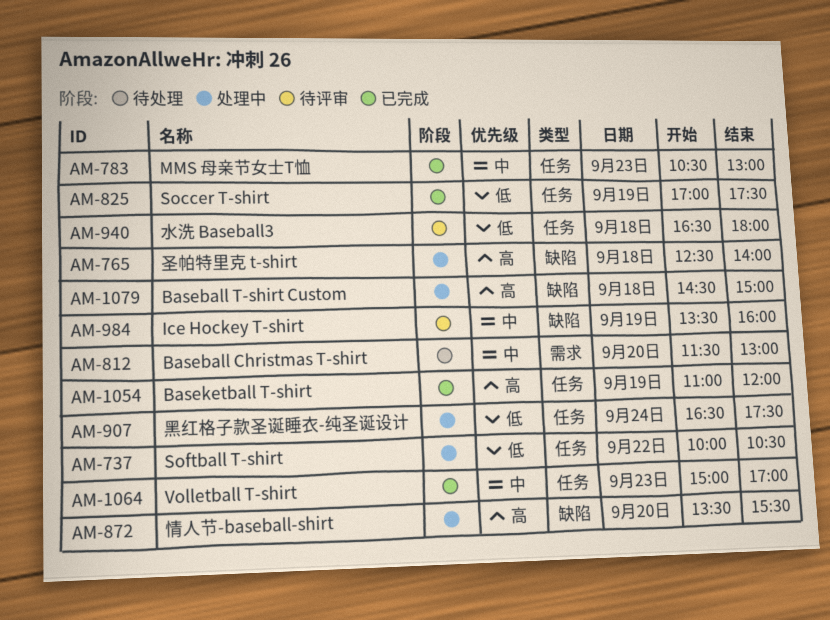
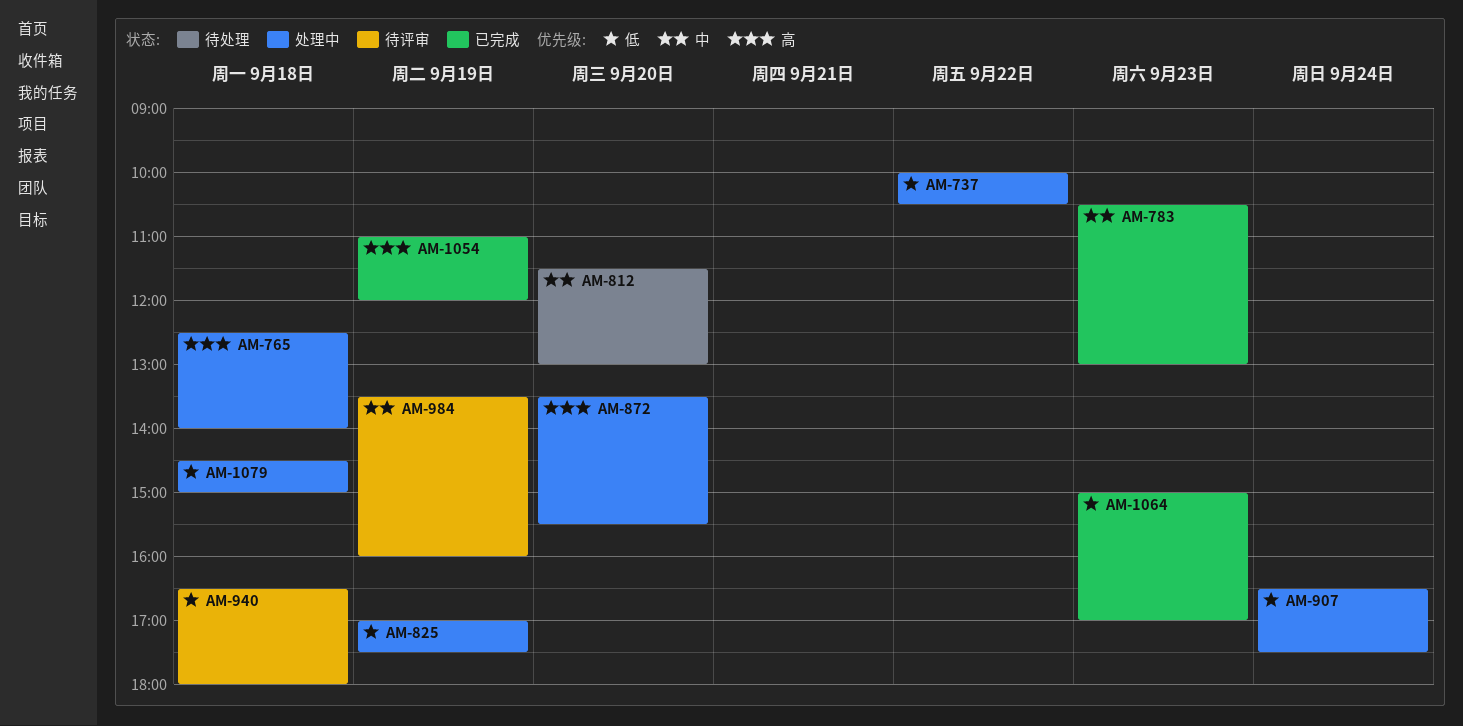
AM-825, status: 已完成 -> 处理中
AM-1064, priority: 中 -> 低
AM-1079, priority: 高 -> 低

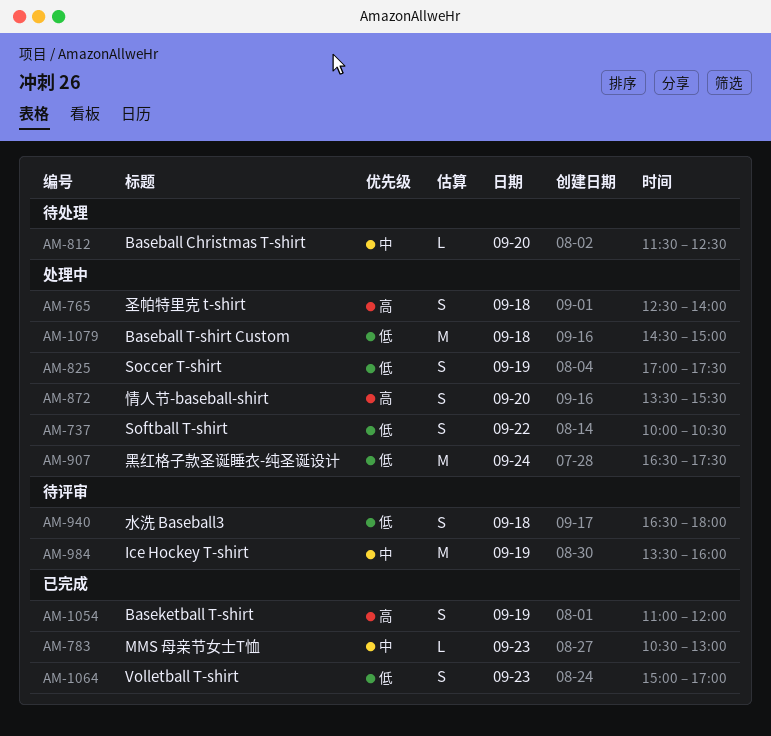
AM-812, ends: 13:00 -> 12:30

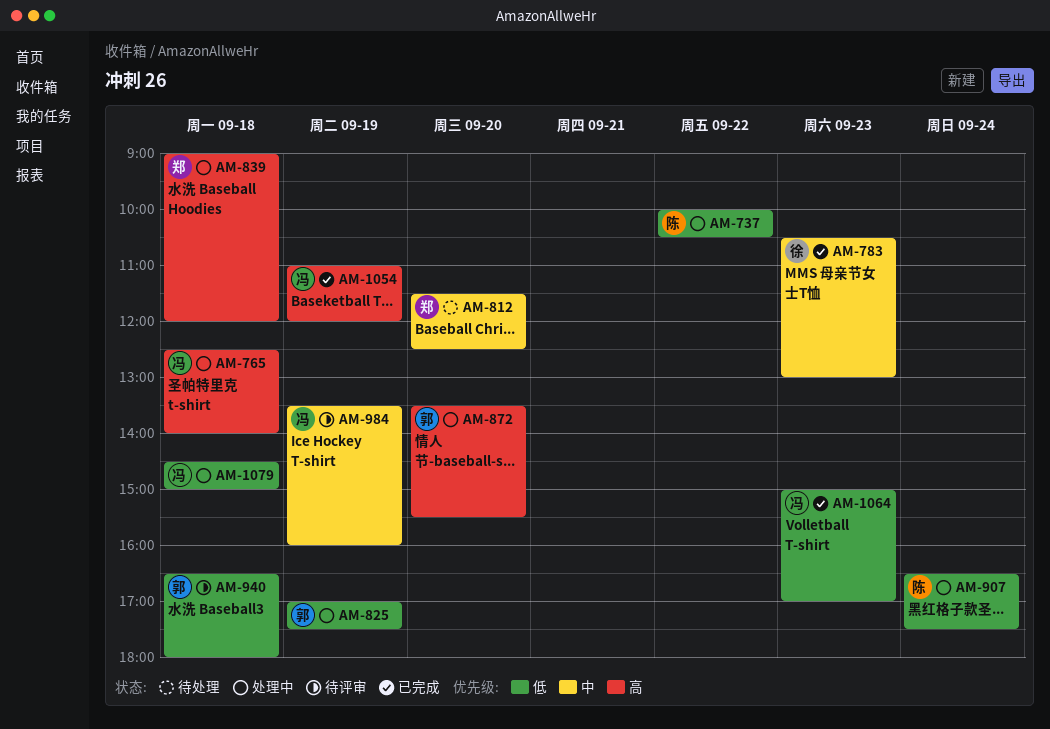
AM-839: none -> present

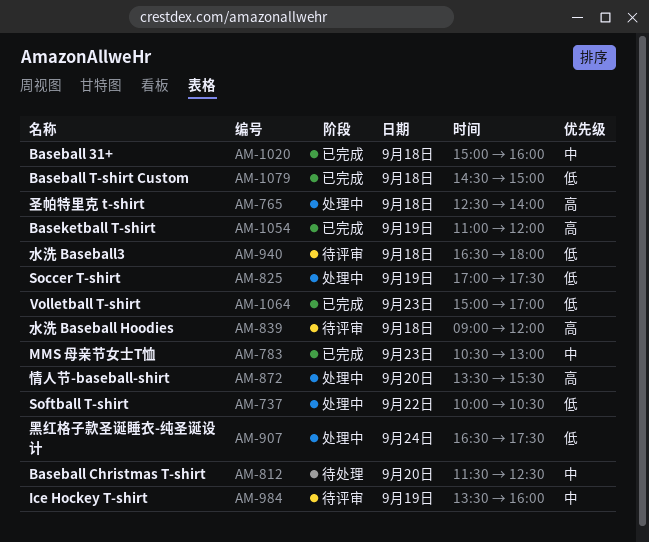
AM-839, status: 处理中 -> 待评审
AM-1020: none -> present
AM-1079, status: 处理中 -> 已完成

